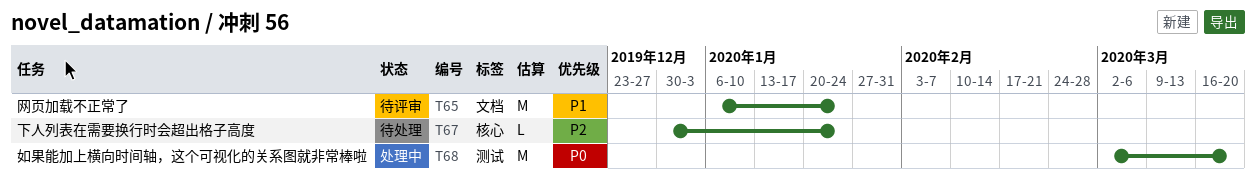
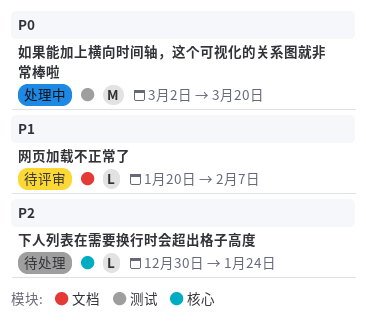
网页加载不正常了, estimate: M -> L
网页加载不正常了, start: Jan 6 -> Jan 20
网页加载不正常了, due: Jan 24 -> Feb 7

